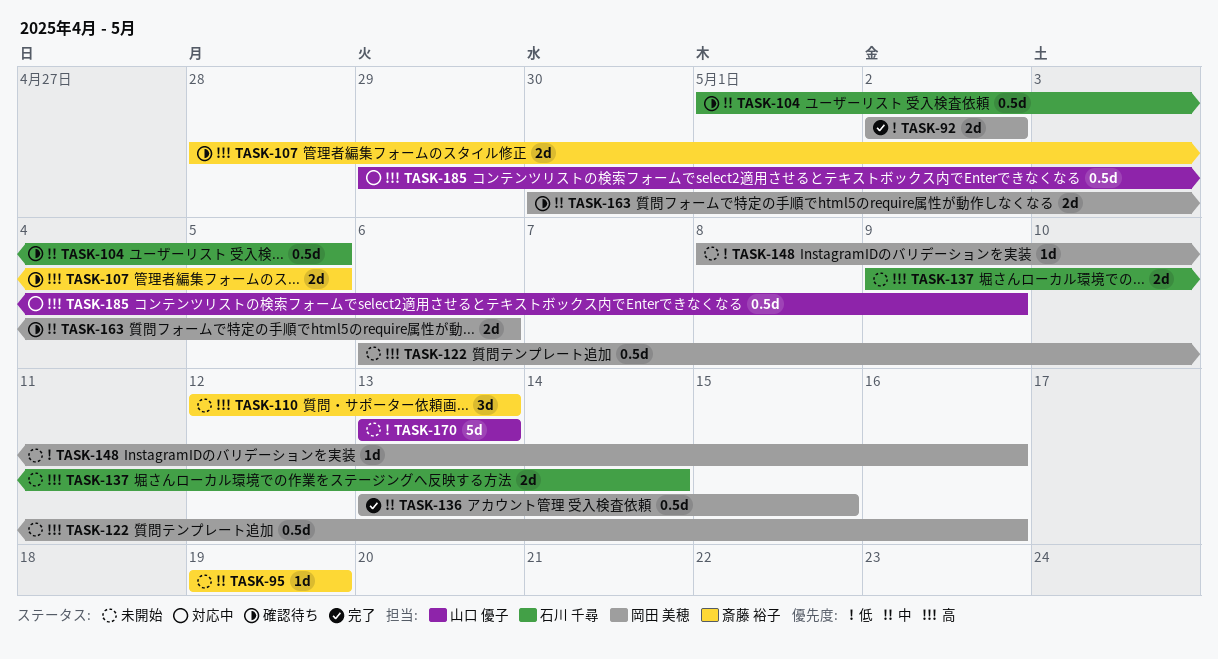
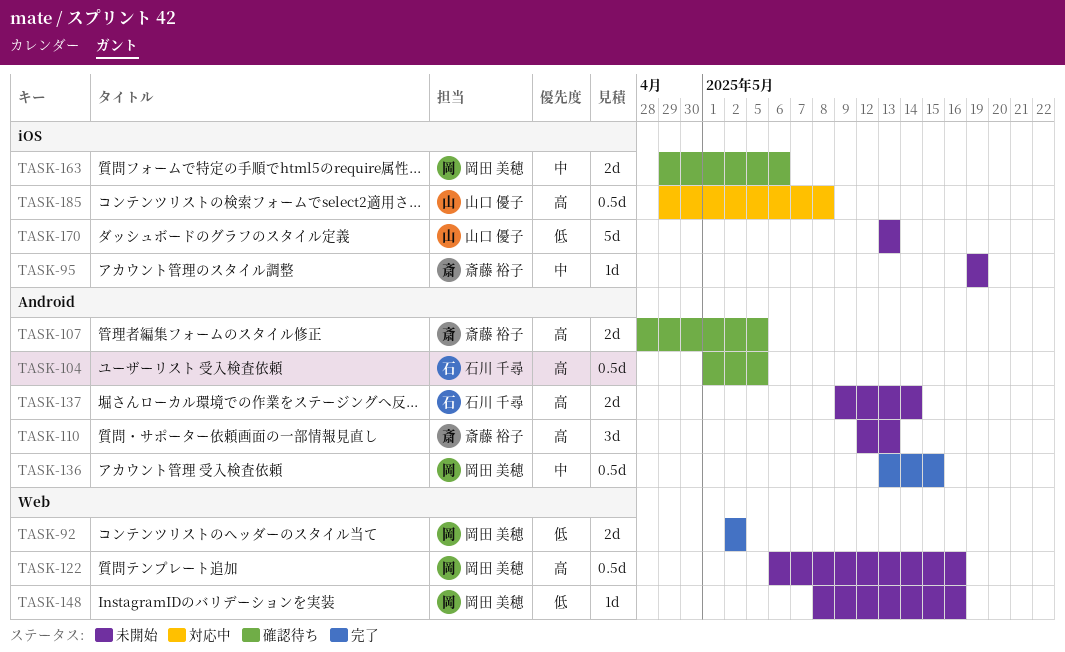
TASK-104, priority: 中 -> 高
TASK-163, start: Apr 30 -> Apr 29
TASK-185, due: May 9 -> May 8

